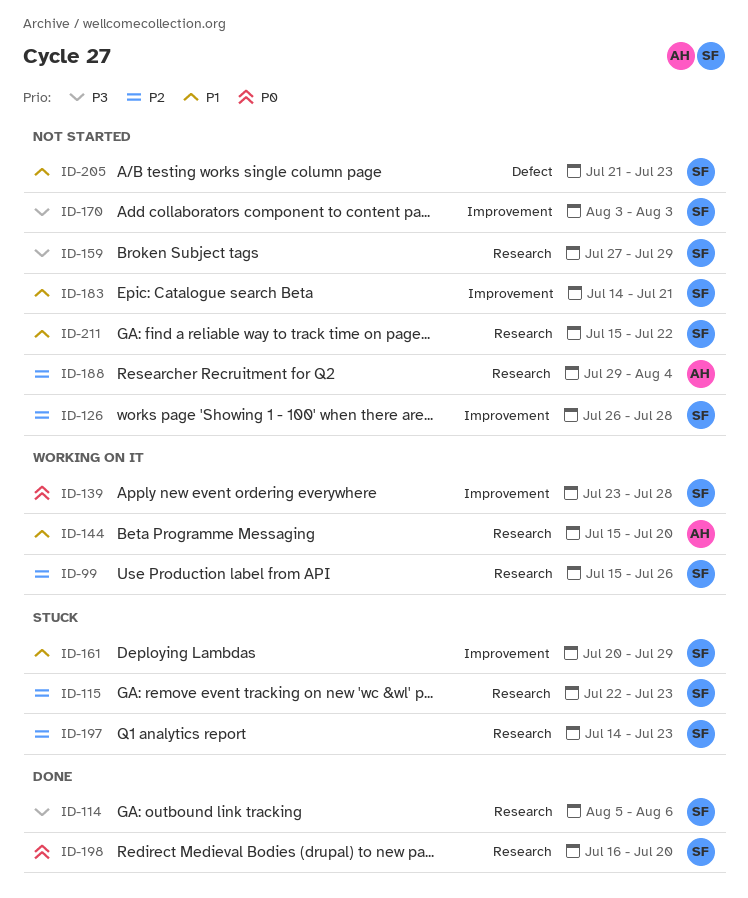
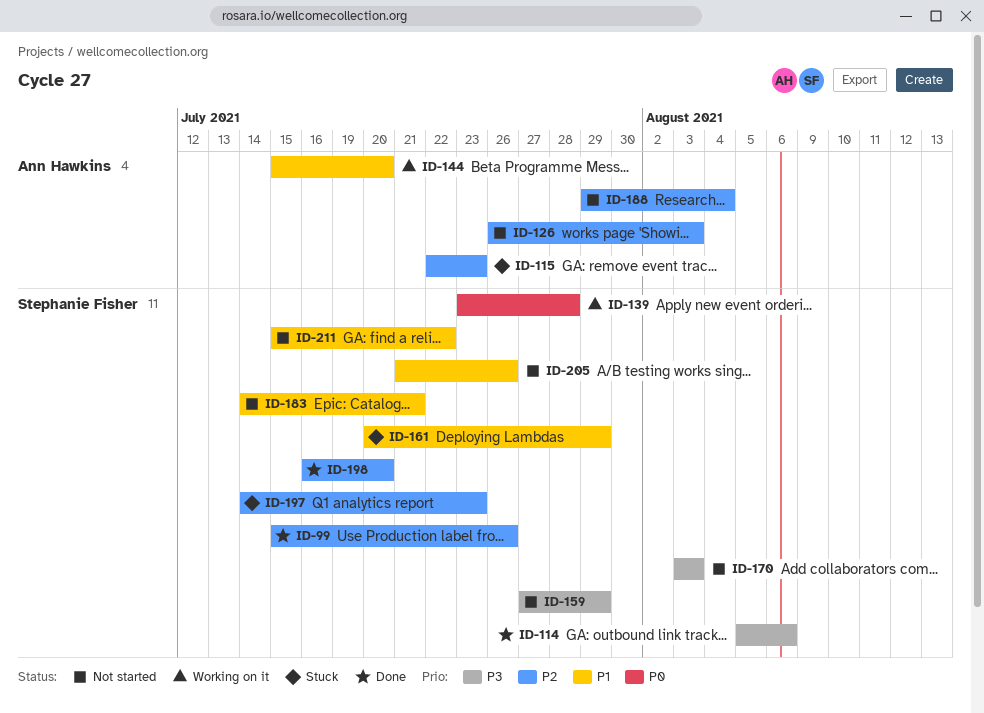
ID-99, status: Working on it -> Done
ID-115, owner: Stephanie Fisher -> Ann Hawkins
ID-126, owner: Stephanie Fisher -> Ann Hawkins
ID-126, due: Jul 28 -> Aug 3
ID-198, priority: P0 -> P2
ID-205, due: Jul 23 -> Jul 26

